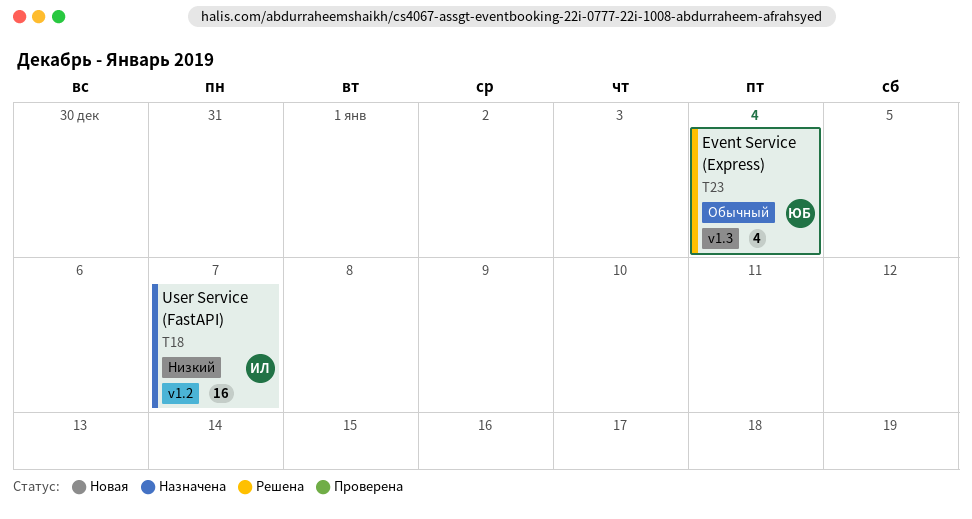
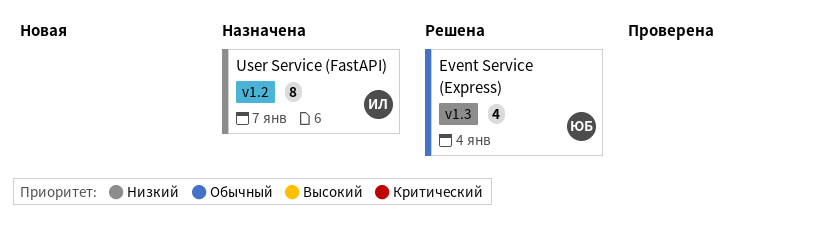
User Service (FastAPI), estimate: 16 -> 8

